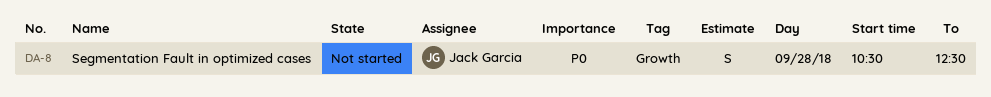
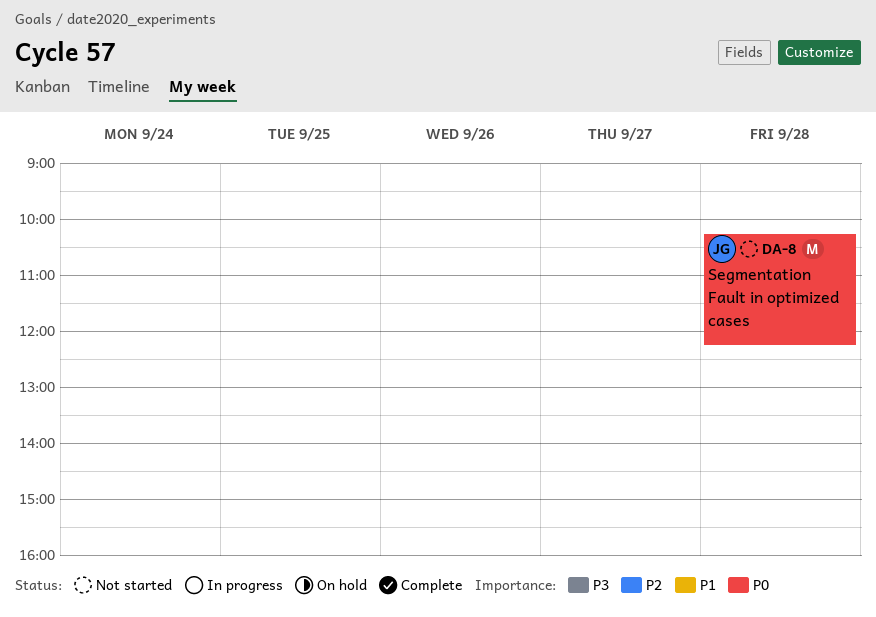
DA-8, estimate: S -> M
DA-8, begins: 10:30 -> 10:15
DA-8, ends: 12:30 -> 12:15

